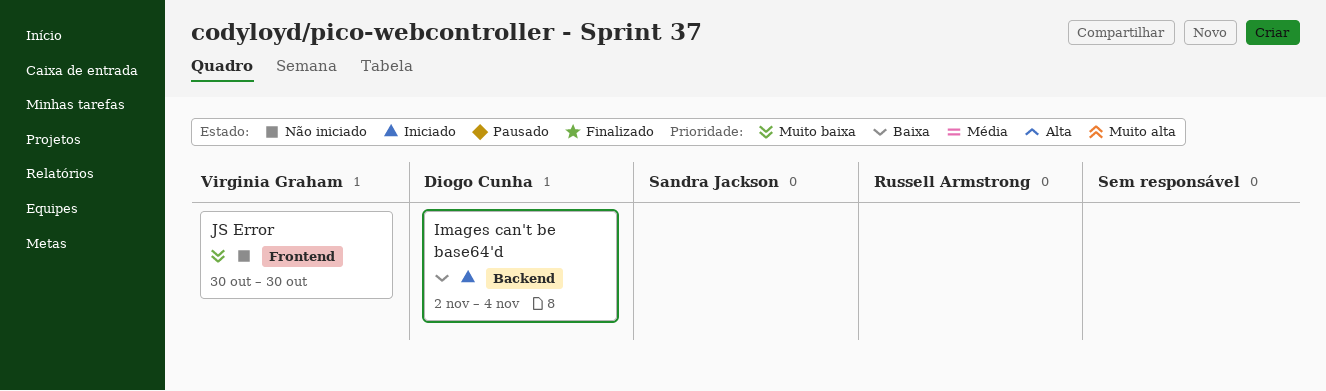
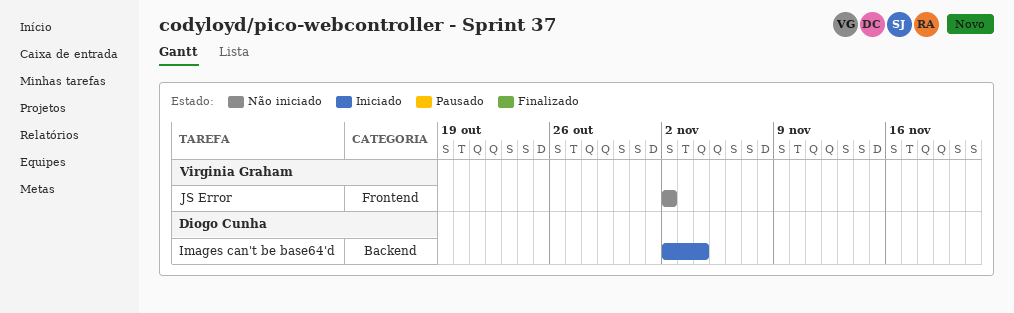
JS Error, start: Oct 30 -> Nov 2
JS Error, due: Oct 30 -> Nov 2

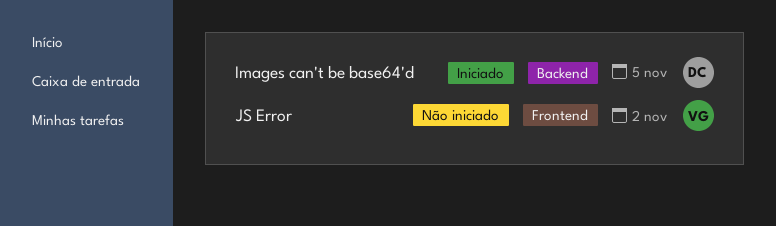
Images can't be base64'd, due: Nov 4 -> Nov 5

